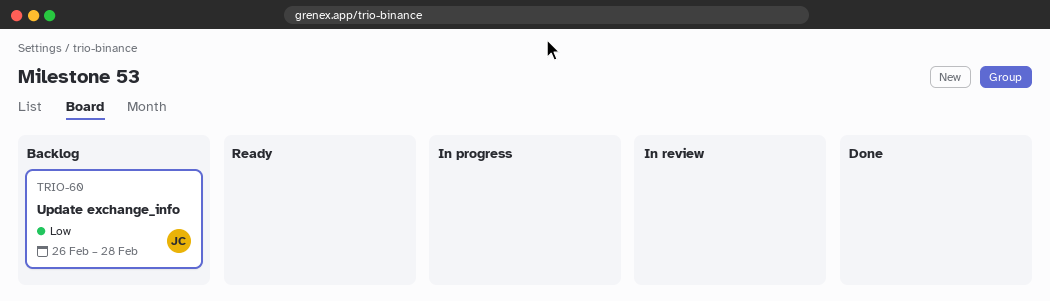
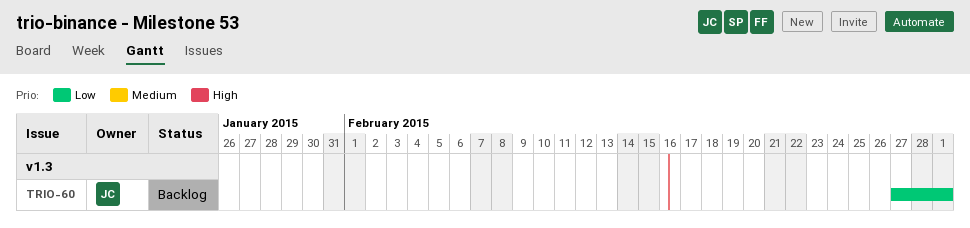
TRIO-60, start: Feb 26 -> Feb 27
TRIO-60, due: Feb 28 -> Mar 1

